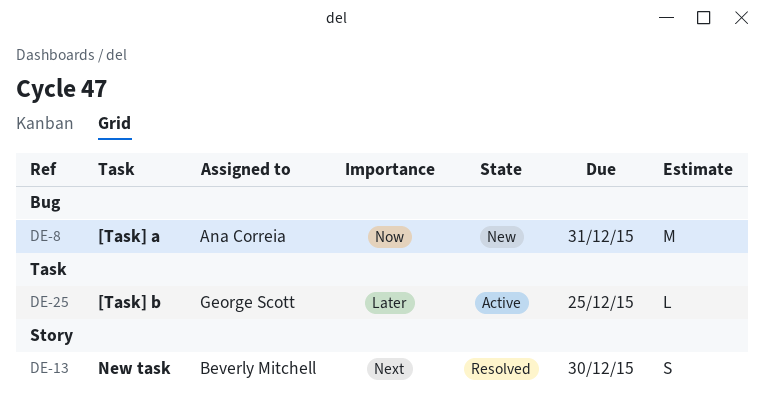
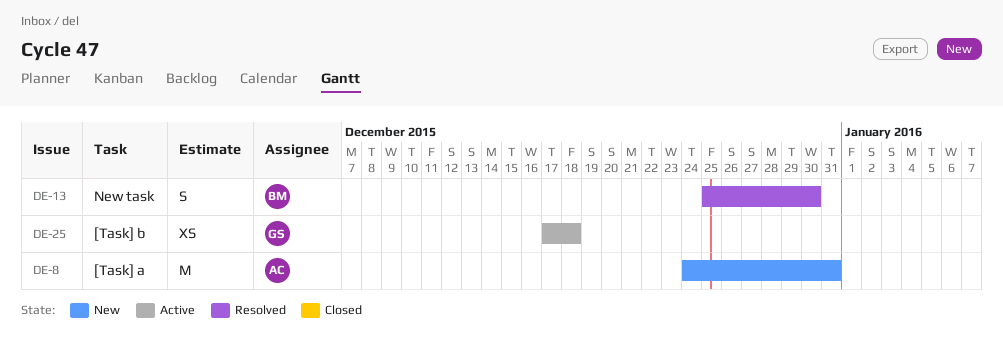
DE-25, estimate: L -> XS
DE-25, due: Dec 25 -> Dec 18

